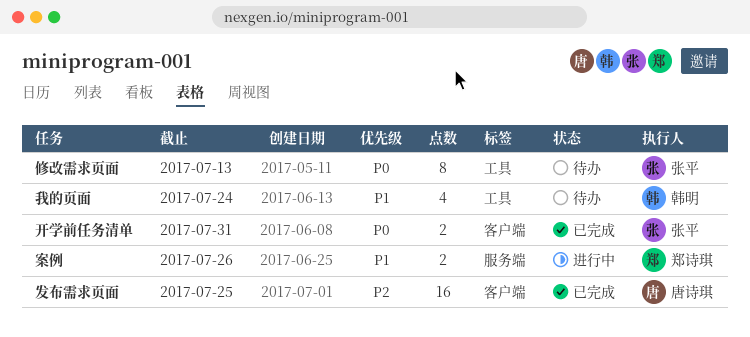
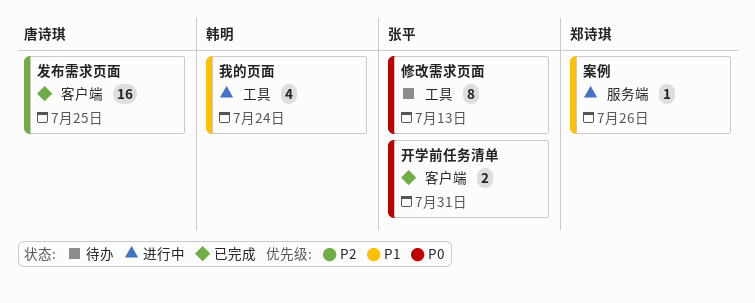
我的页面, status: 待办 -> 进行中
案例, estimate: 2 -> 1

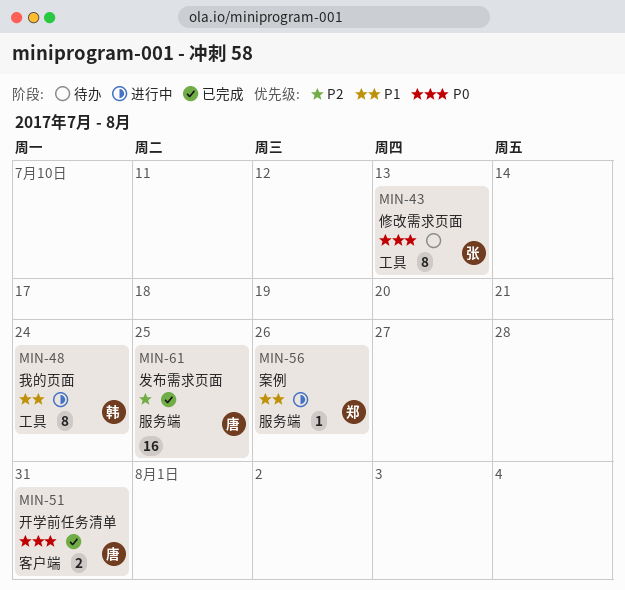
发布需求页面, label: 客户端 -> 服务端
开学前任务清单, owner: 张平 -> 唐诗琪
我的页面, estimate: 4 -> 8

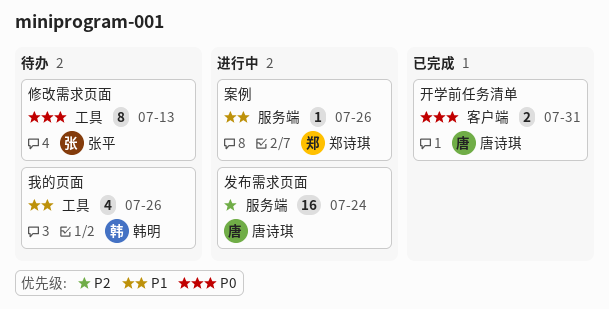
发布需求页面, status: 已完成 -> 进行中
发布需求页面, due: Jul 25 -> Jul 24
我的页面, status: 进行中 -> 待办
我的页面, estimate: 8 -> 4
我的页面, due: Jul 24 -> Jul 26

